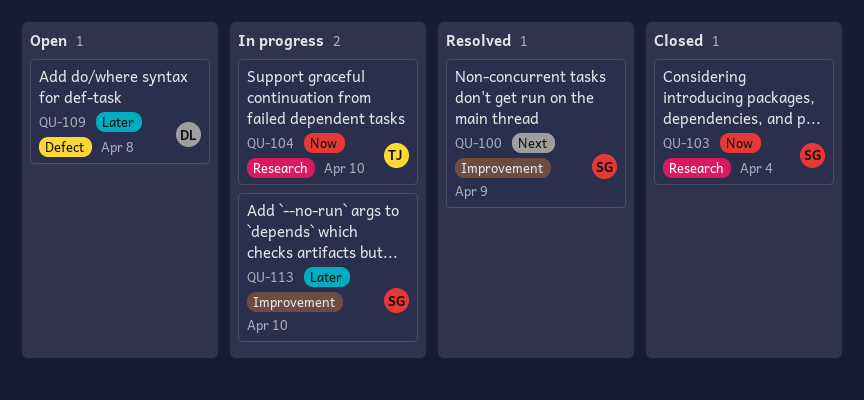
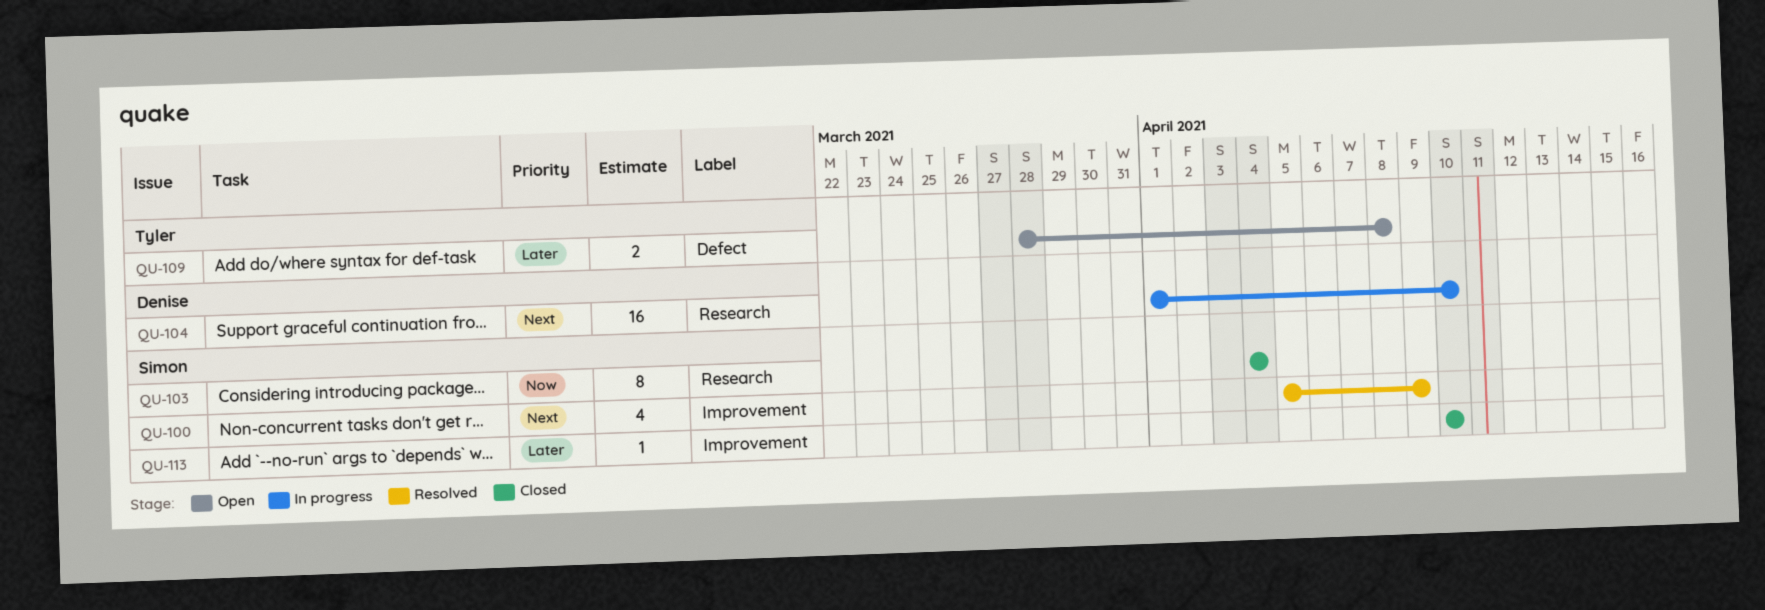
QU-104, owner: Tyler -> Denise
QU-104, priority: Now -> Next
QU-109, owner: Denise -> Tyler
QU-113, status: In progress -> Closed

